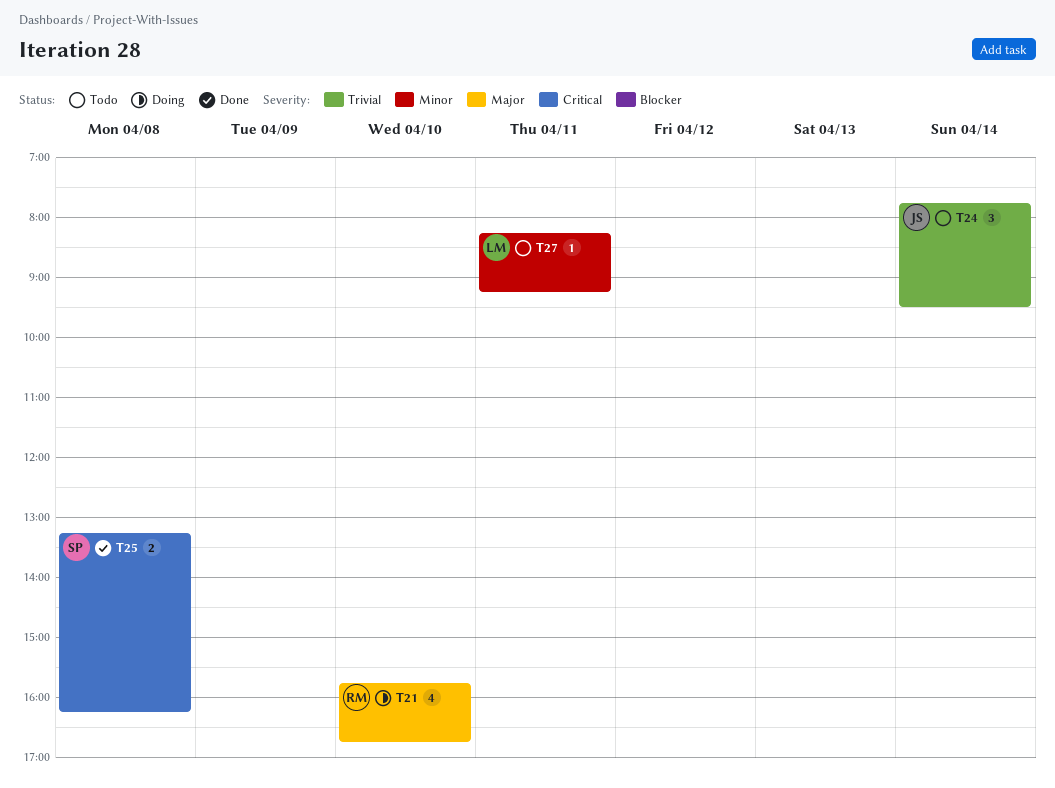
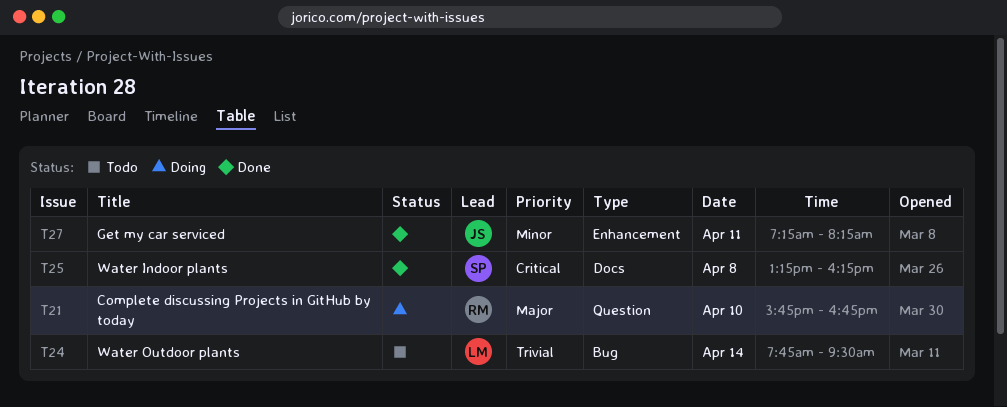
T24, owner: JS -> LM
T27, status: Todo -> Done
T27, owner: LM -> JS
T27, begins: 08:15 -> 07:15
T27, ends: 09:15 -> 08:15

